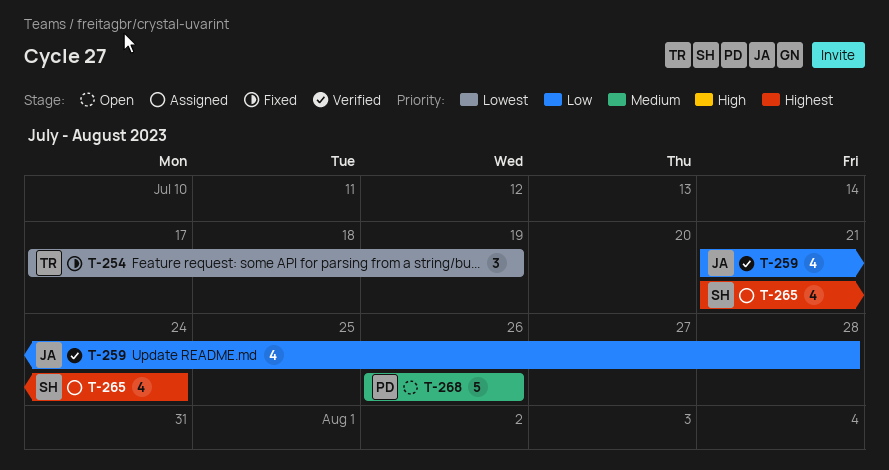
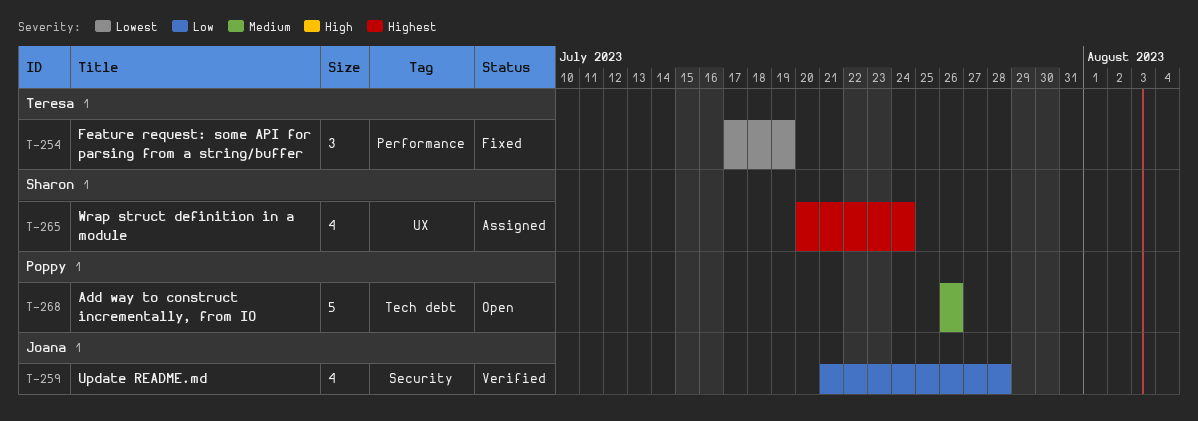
T-265, start: Jul 21 -> Jul 20

